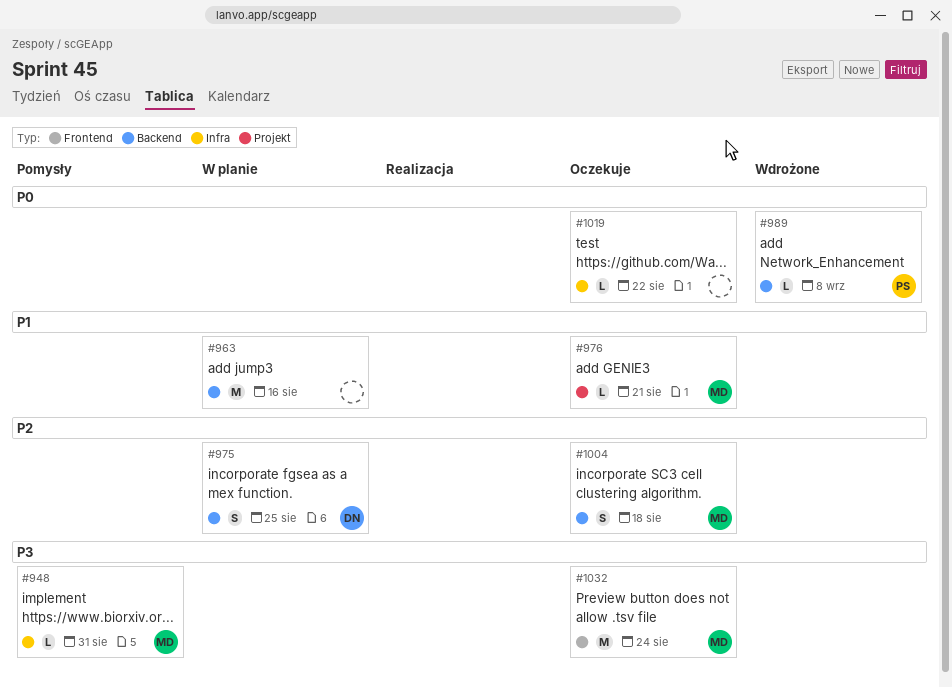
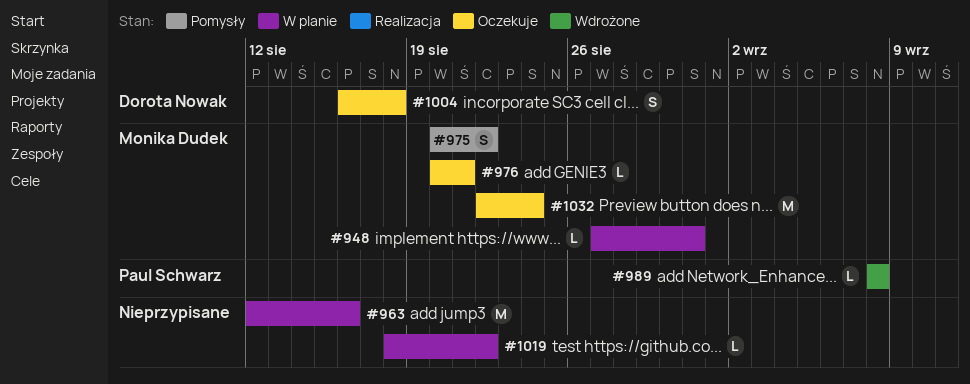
#948, status: Pomysły -> W planie
#975, status: W planie -> Pomysły
#975, owner: Dorota Nowak -> Monika Dudek
#975, due: Aug 25 -> Aug 22
#1004, owner: Monika Dudek -> Dorota Nowak
#1019, status: Oczekuje -> W planie

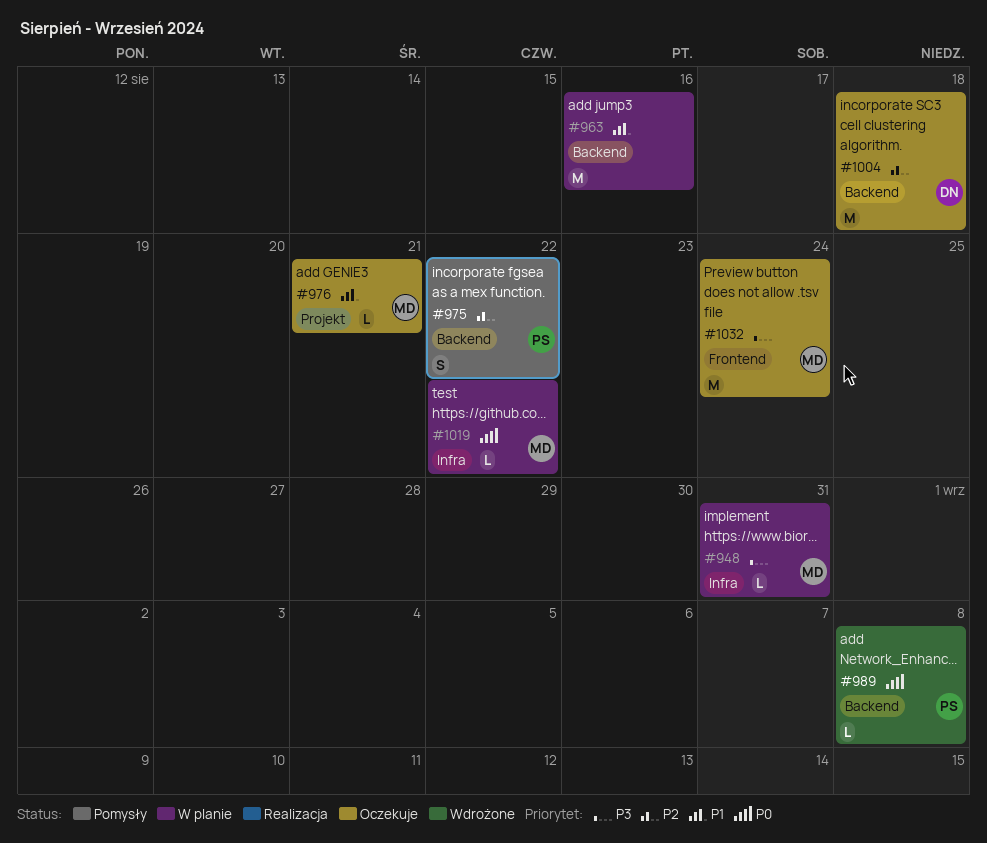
#975, owner: Monika Dudek -> Paul Schwarz
#1004, estimate: S -> M
#1019, owner: none -> Monika Dudek

